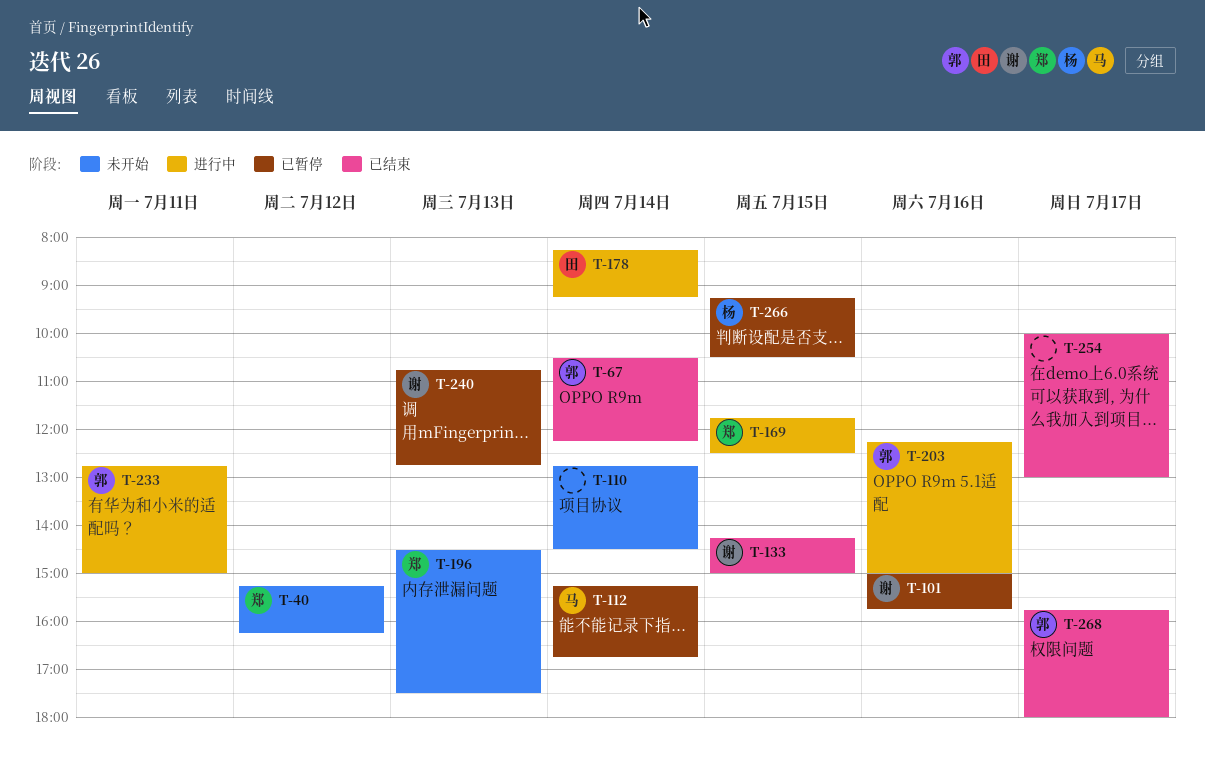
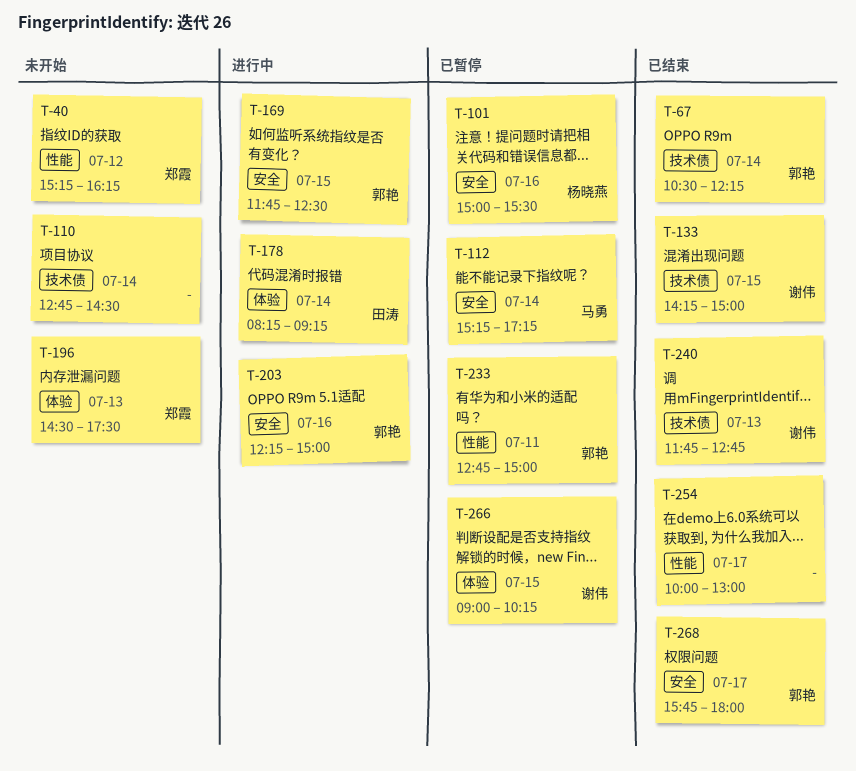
T-101, owner: 谢伟 -> 杨晓燕
T-101, ends: 15:45 -> 15:30
T-112, ends: 16:45 -> 17:15
T-169, owner: 郑霞 -> 郭艳
T-233, status: 进行中 -> 已暂停
T-240, status: 已暂停 -> 已结束
T-240, begins: 10:45 -> 11:45
T-266, owner: 杨晓燕 -> 谢伟
T-266, begins: 09:15 -> 09:00
T-266, ends: 10:30 -> 10:15

